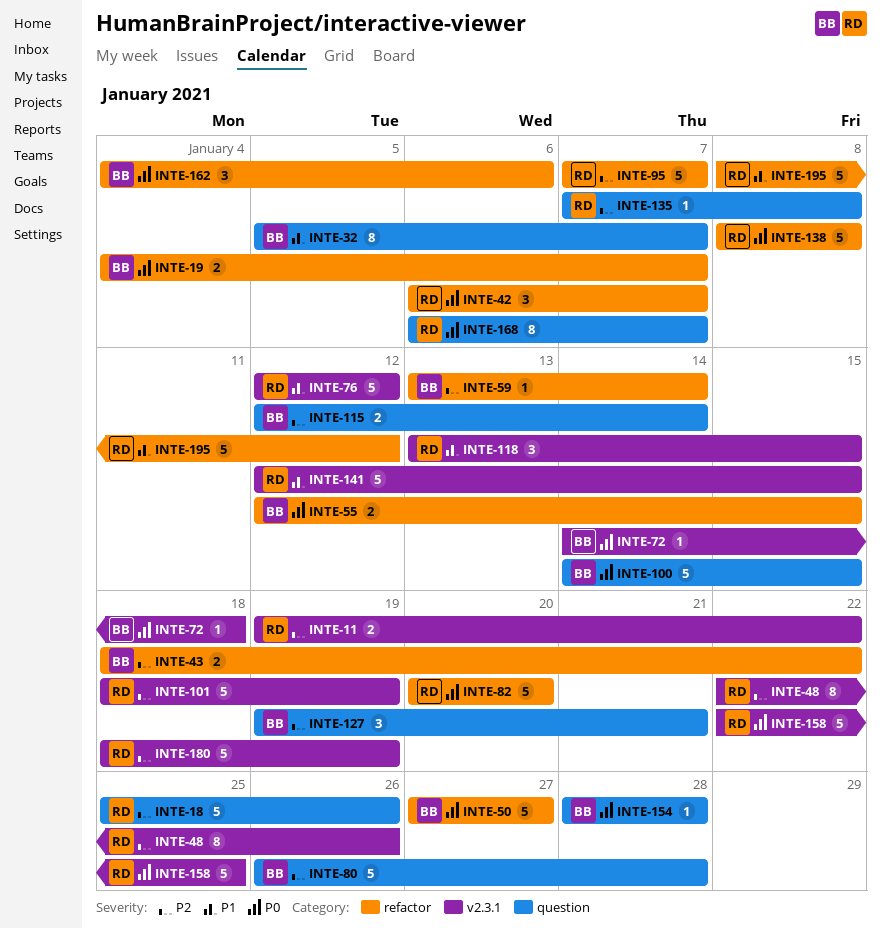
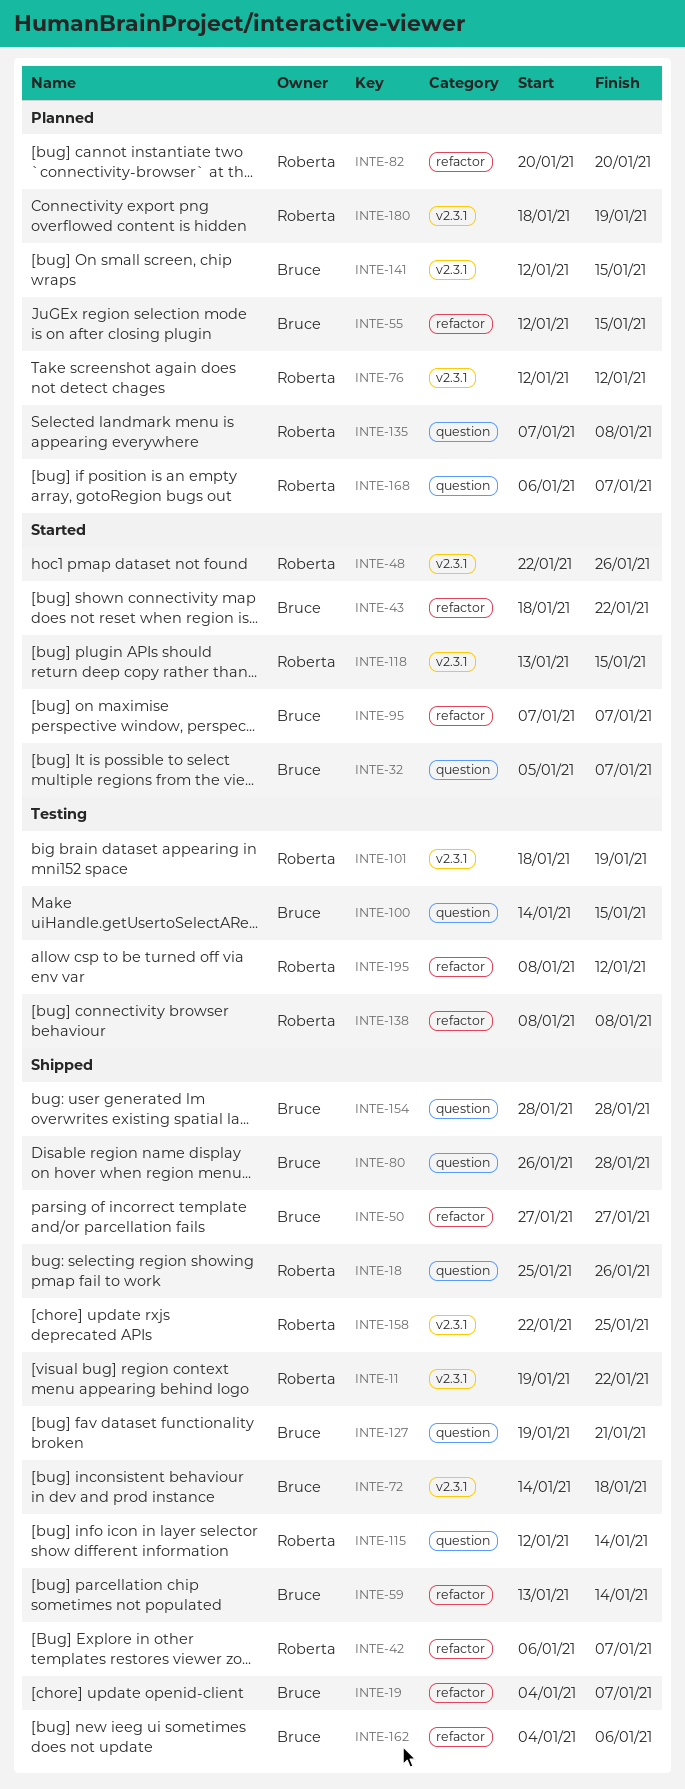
INTE-95, owner: Roberta -> Bruce
INTE-115, owner: Bruce -> Roberta
INTE-141, owner: Roberta -> Bruce

